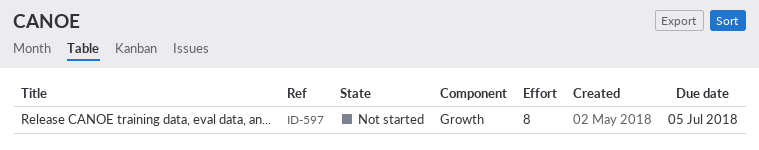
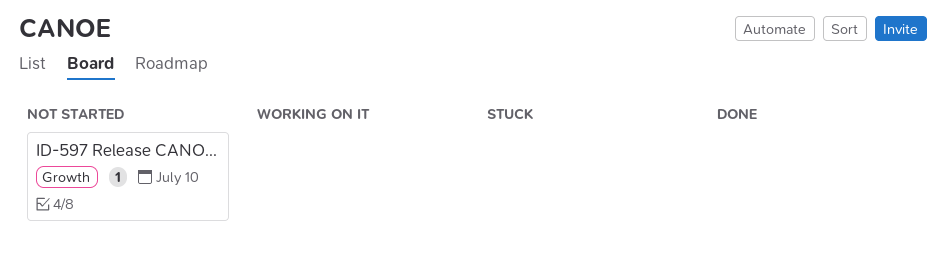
ID-597, estimate: 8 -> 1
ID-597, due: Jul 5 -> Jul 10

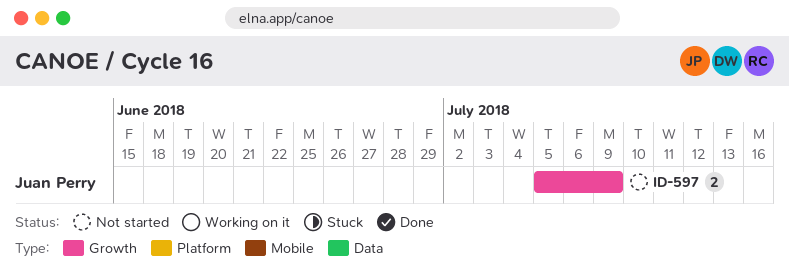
ID-597, estimate: 1 -> 2
ID-597, due: Jul 10 -> Jul 9

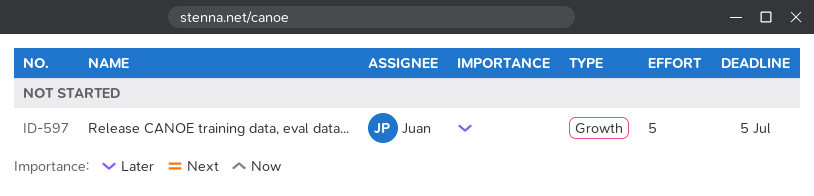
ID-597, estimate: 2 -> 5
ID-597, due: Jul 9 -> Jul 5

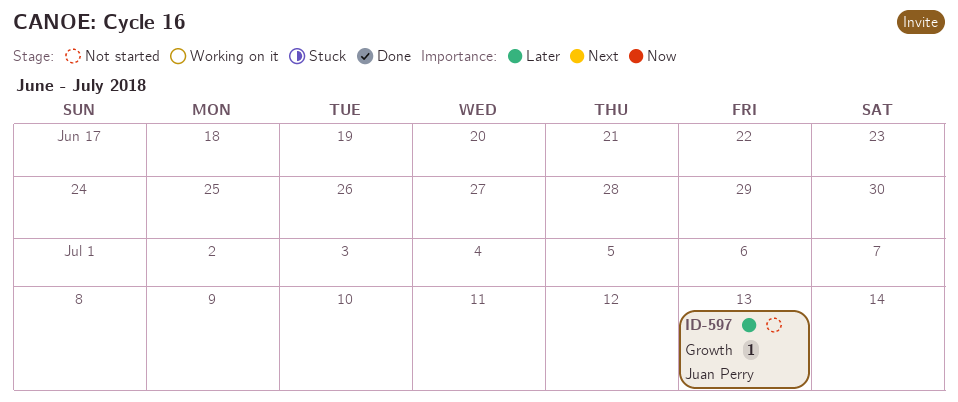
ID-597, estimate: 5 -> 1
ID-597, due: Jul 5 -> Jul 13

